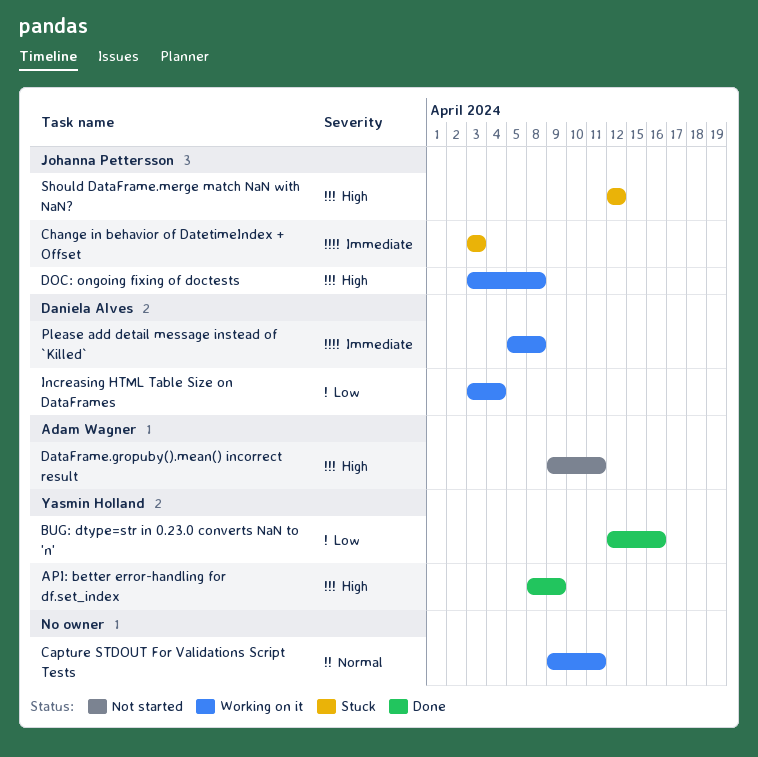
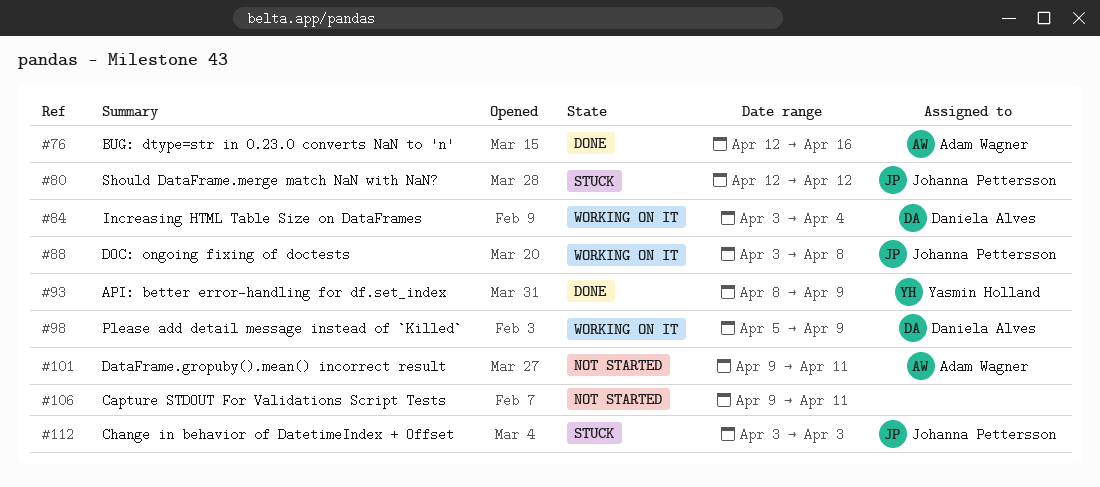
BUG: dtype=str in 0.23.0 converts NaN to 'n', owner: Yasmin Holland -> Adam Wagner
Capture STDOUT For Validations Script Tests, status: Working on it -> Not started
Please add detail message instead of `Killed`, due: Apr 8 -> Apr 9

